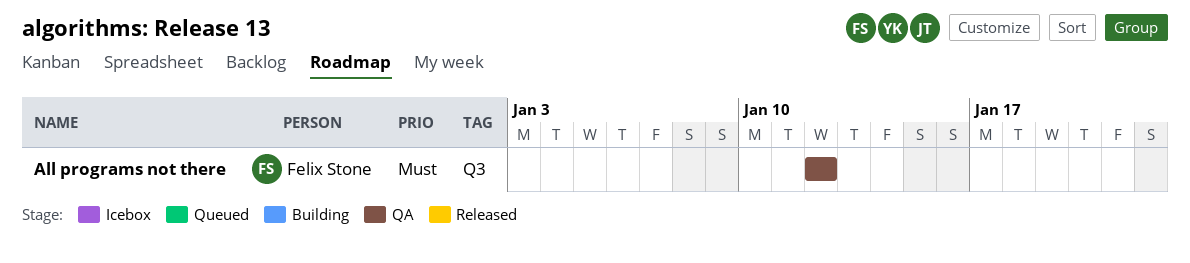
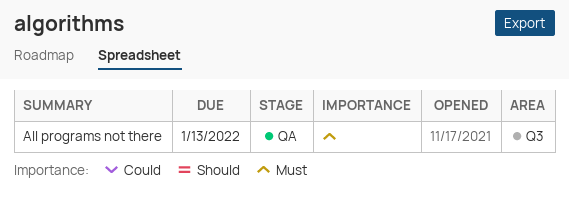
All programs not there, due: Jan 12 -> Jan 13

